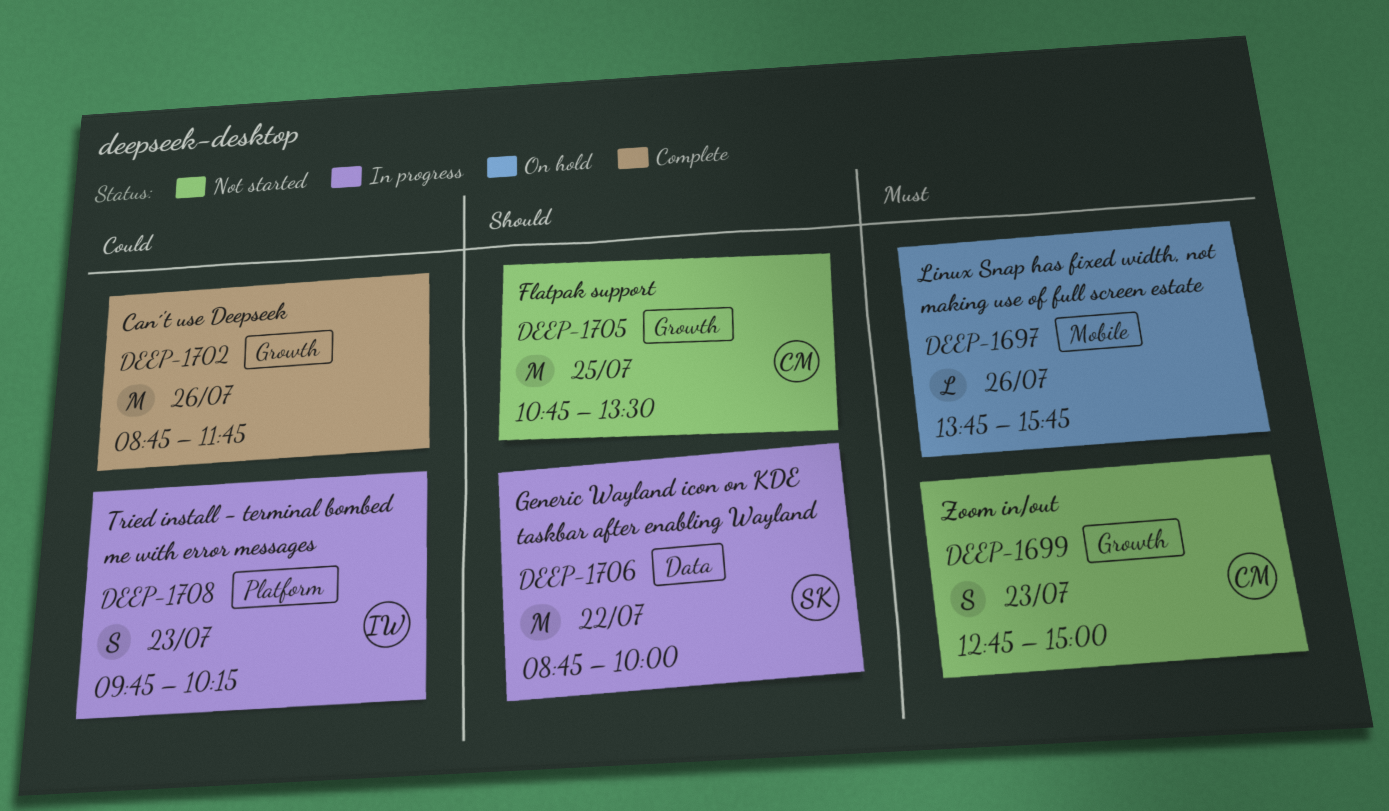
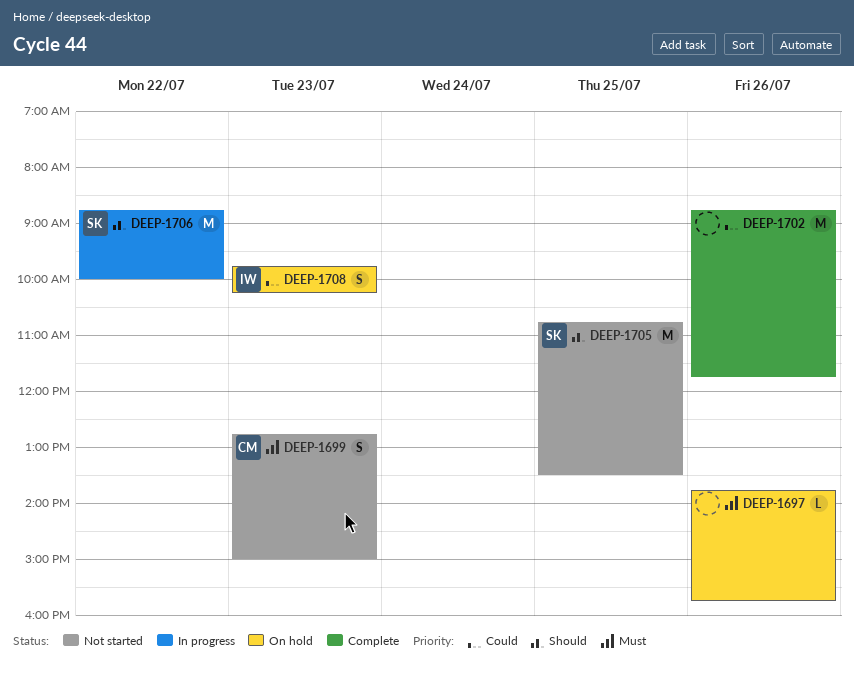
DEEP-1705, owner: CM -> SK
DEEP-1708, status: In progress -> On hold

